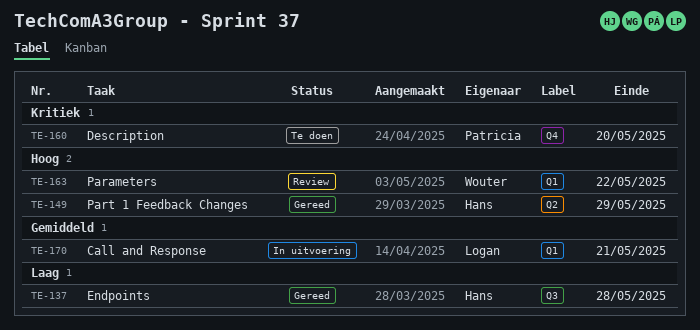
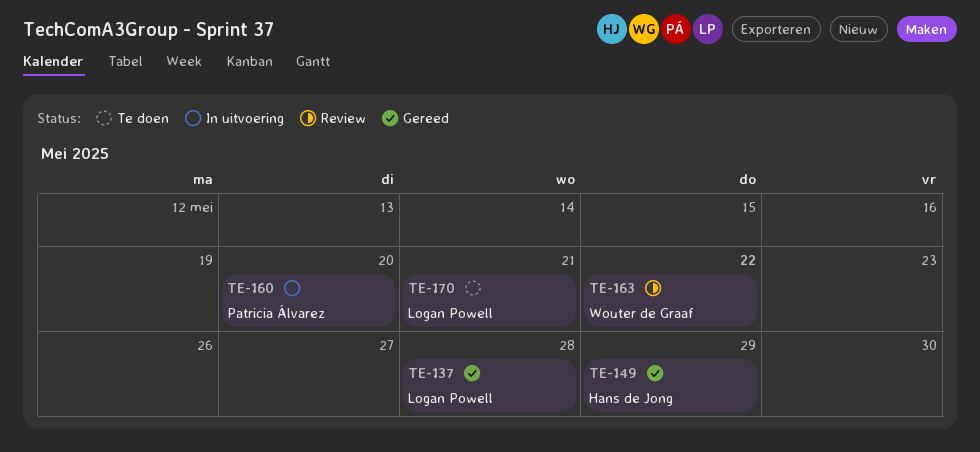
TE-137, owner: Hans de Jong -> Logan Powell
TE-160, status: Te doen -> In uitvoering
TE-170, status: In uitvoering -> Te doen

